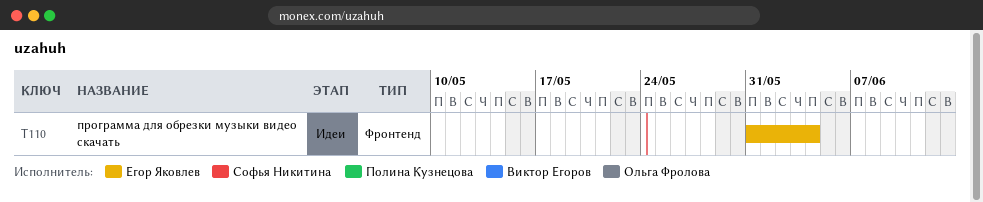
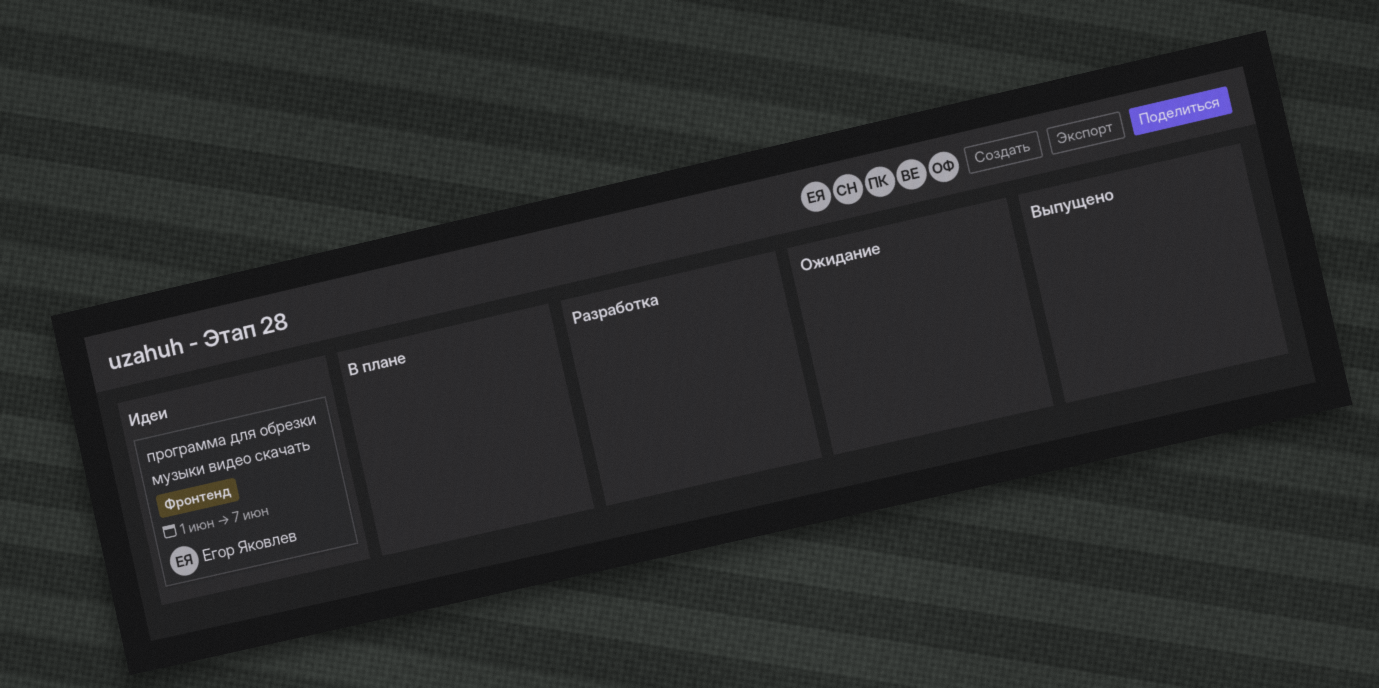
программа для обрезки музыки видео скачать, start: May 31 -> Jun 1
программа для обрезки музыки видео скачать, due: Jun 4 -> Jun 7

